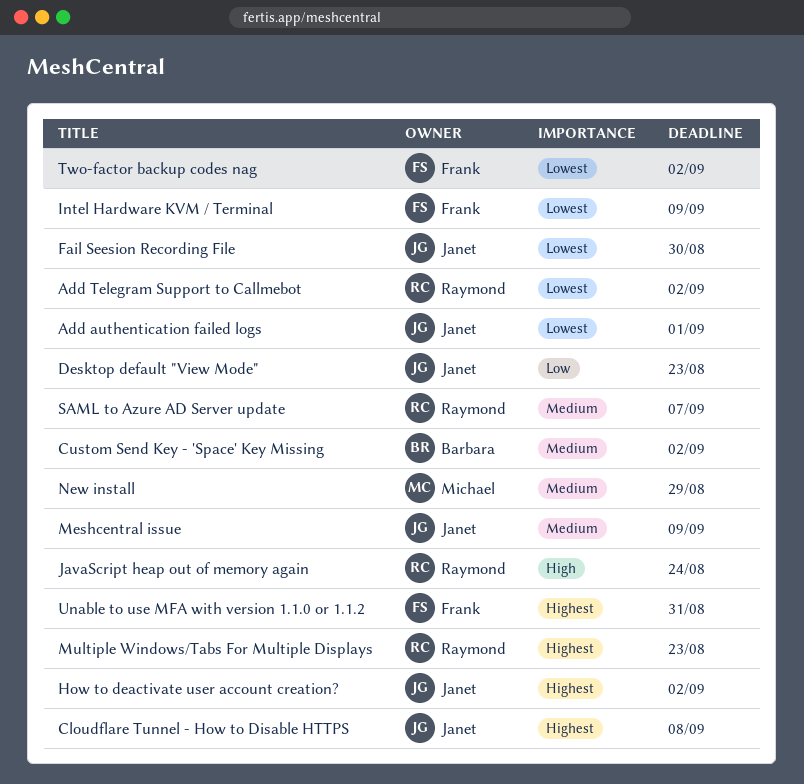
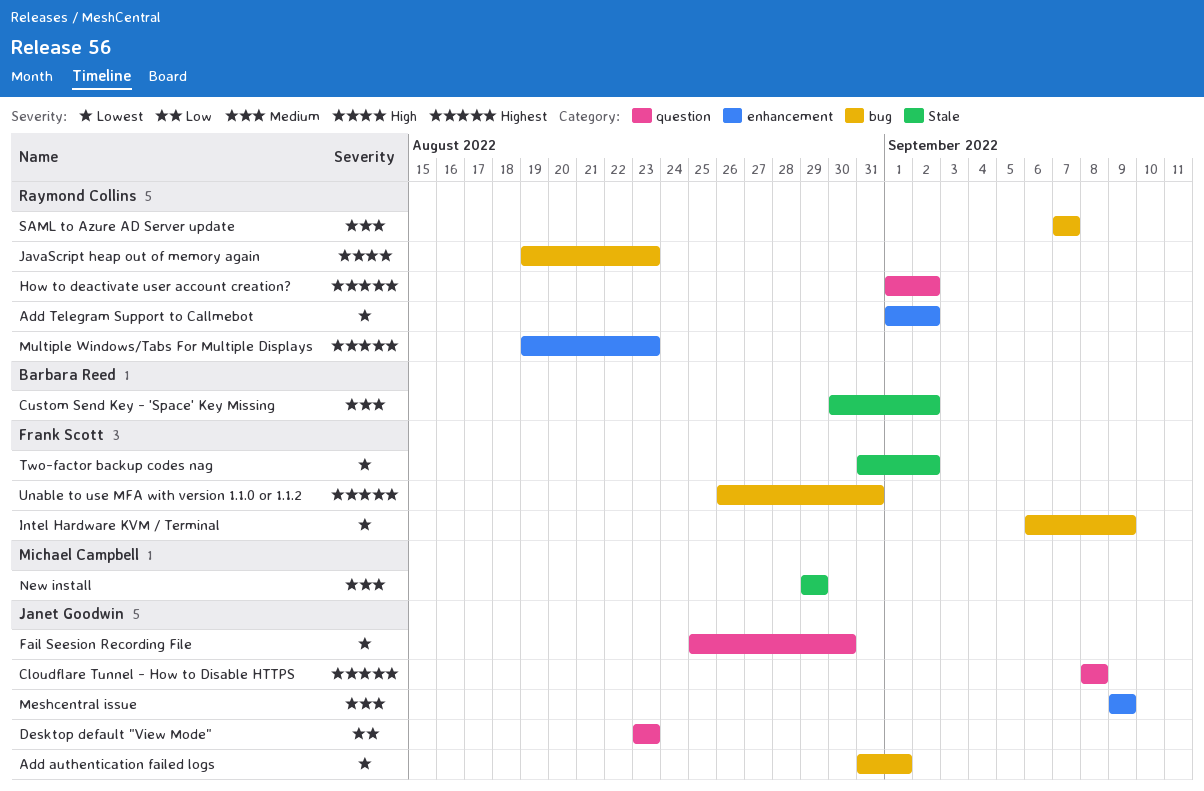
How to deactivate user account creation?, owner: Janet Goodwin -> Raymond Collins
JavaScript heap out of memory again, due: Aug 24 -> Aug 23

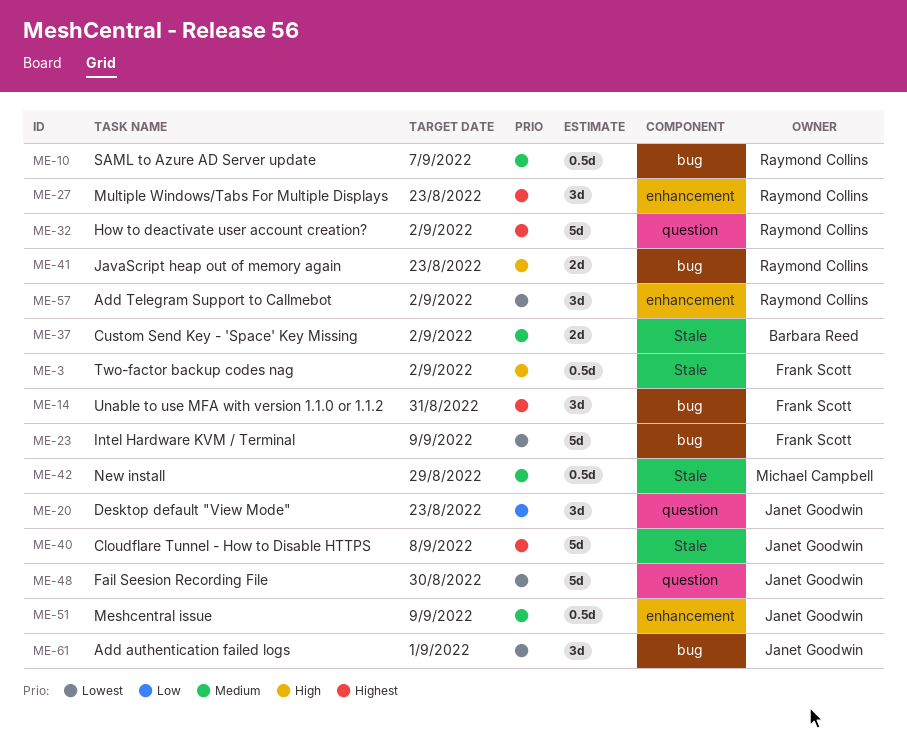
Cloudflare Tunnel - How to Disable HTTPS, label: question -> Stale
Two-factor backup codes nag, priority: Lowest -> High

